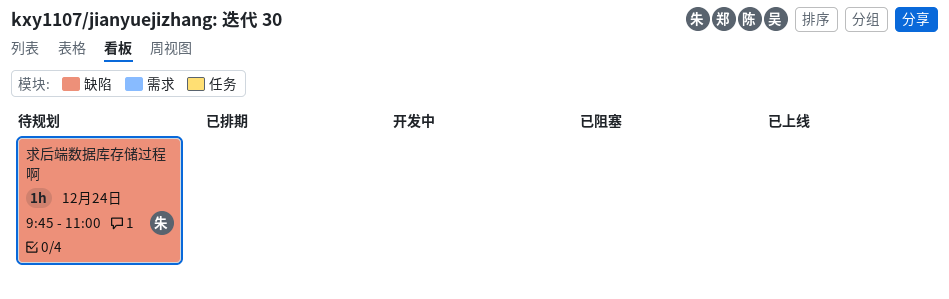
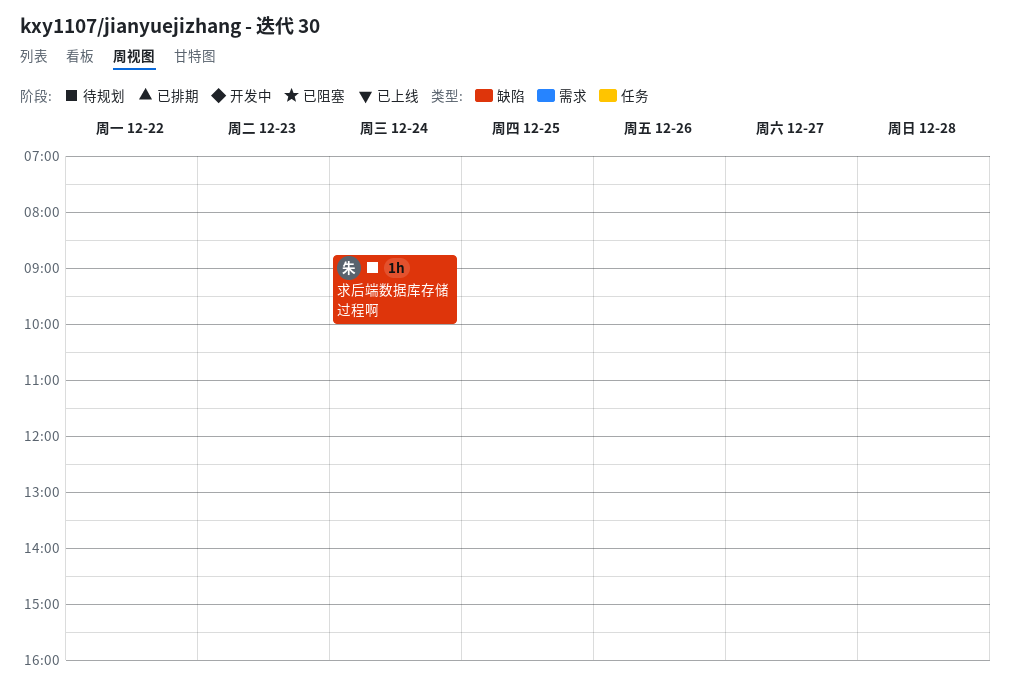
求后端数据库存储过程啊, begins: 09:45 -> 08:45
求后端数据库存储过程啊, ends: 11:00 -> 10:00

